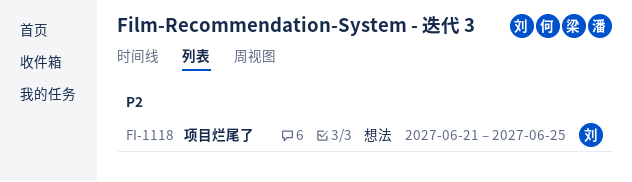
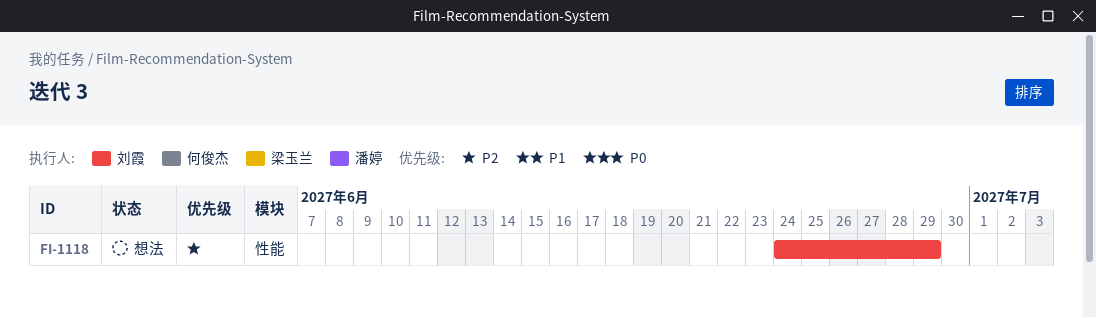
FI-1118, start: Jun 21 -> Jun 24
FI-1118, due: Jun 25 -> Jun 29

